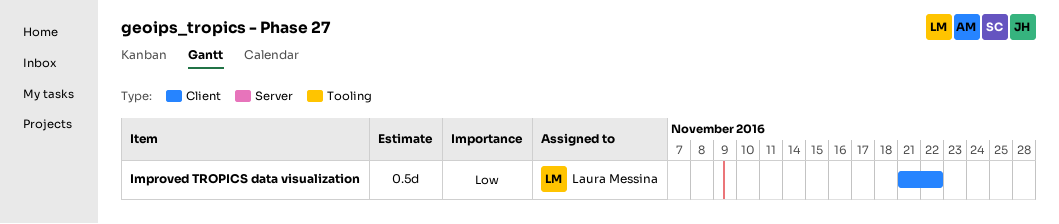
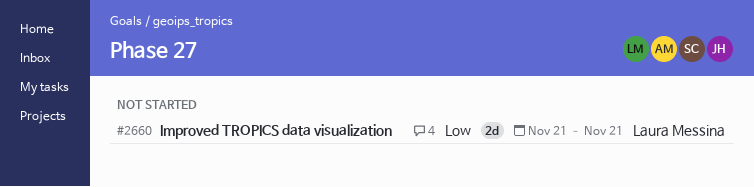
Improved TROPICS data visualization, estimate: 0.5d -> 2d
Improved TROPICS data visualization, due: Nov 22 -> Nov 21

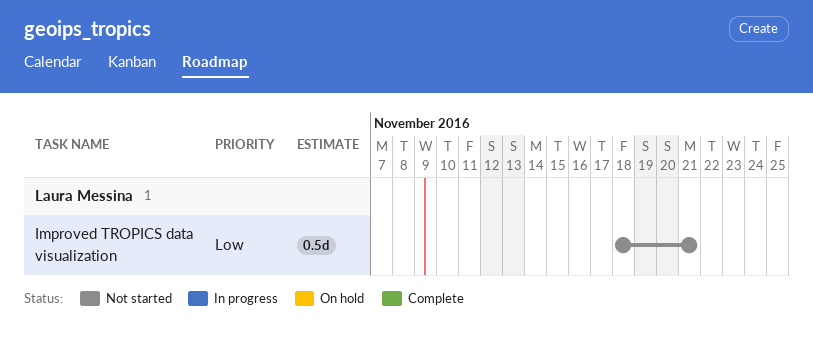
Improved TROPICS data visualization, estimate: 2d -> 0.5d
Improved TROPICS data visualization, start: Nov 21 -> Nov 18

